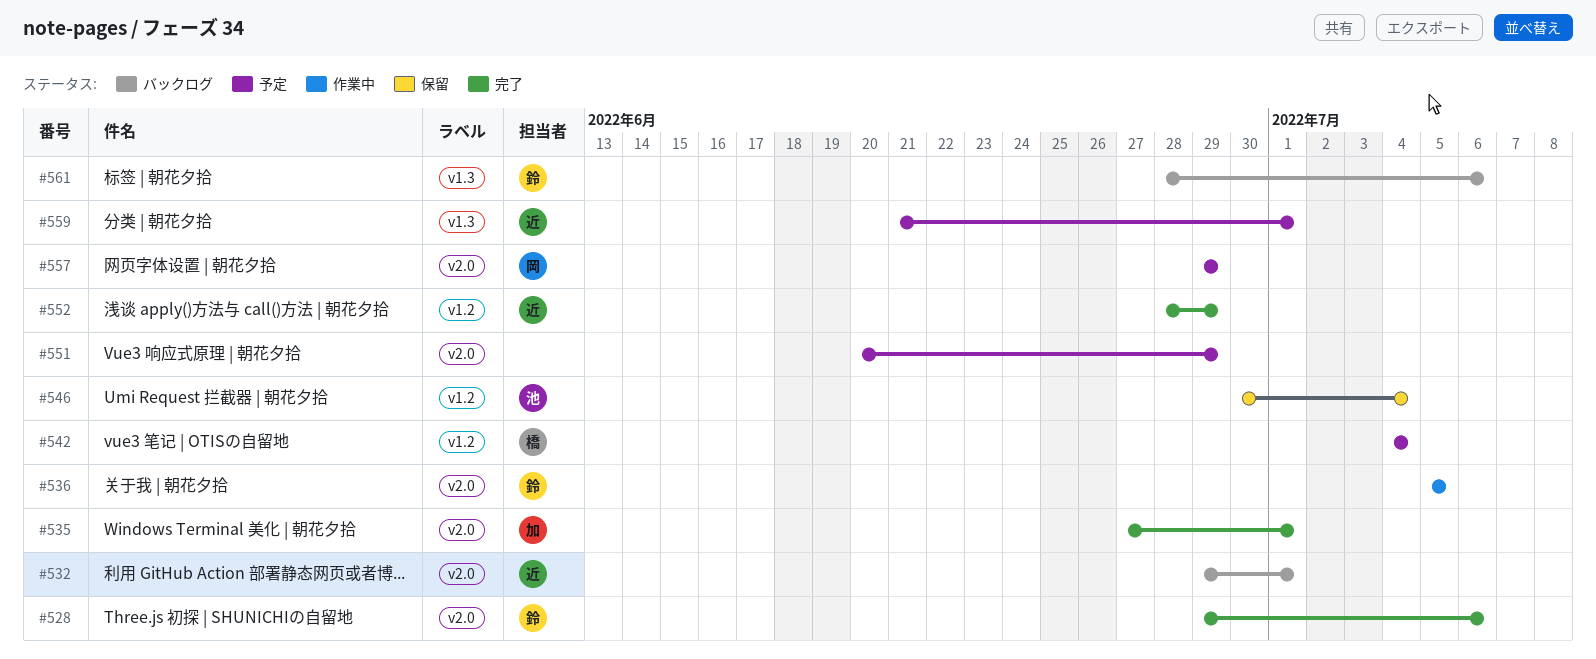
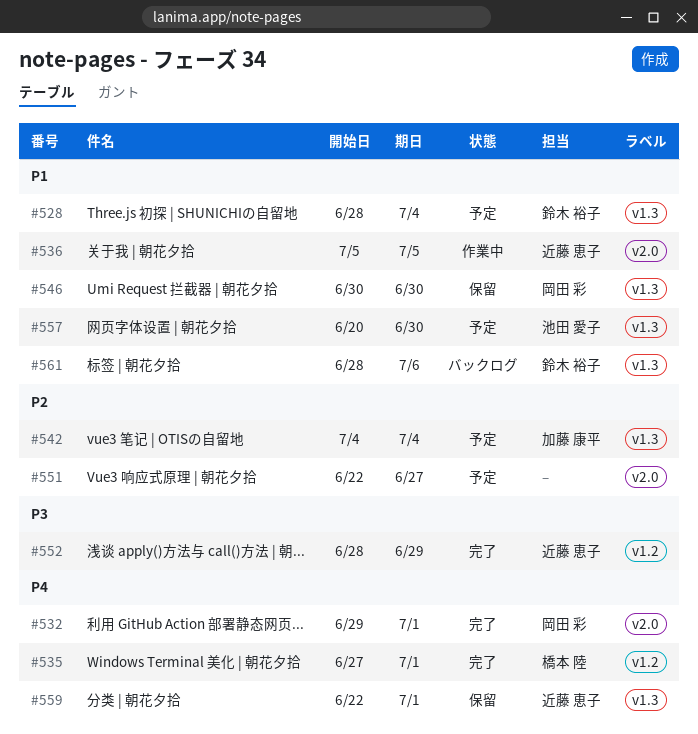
#528, status: 完了 -> 予定
#528, label: v2.0 -> v1.3
#528, start: Jun 29 -> Jun 28
#528, due: Jul 6 -> Jul 4
#532, status: バックログ -> 完了
#532, owner: 近藤 恵子 -> 岡田 彩
#535, owner: 加藤 康平 -> 橋本 陸
#535, label: v2.0 -> v1.2
#536, owner: 鈴木 裕子 -> 近藤 恵子
#542, owner: 橋本 陸 -> 加藤 康平
#542, label: v1.2 -> v1.3
#546, owner: 池田 愛子 -> 岡田 彩
#546, label: v1.2 -> v1.3
#546, due: Jul 4 -> Jun 30
#551, start: Jun 20 -> Jun 22
#551, due: Jun 29 -> Jun 27
#557, owner: 岡田 彩 -> 池田 愛子
#557, label: v2.0 -> v1.3
#557, start: Jun 29 -> Jun 20
#557, due: Jun 29 -> Jun 30
#559, status: 予定 -> 保留
#559, start: Jun 21 -> Jun 22

